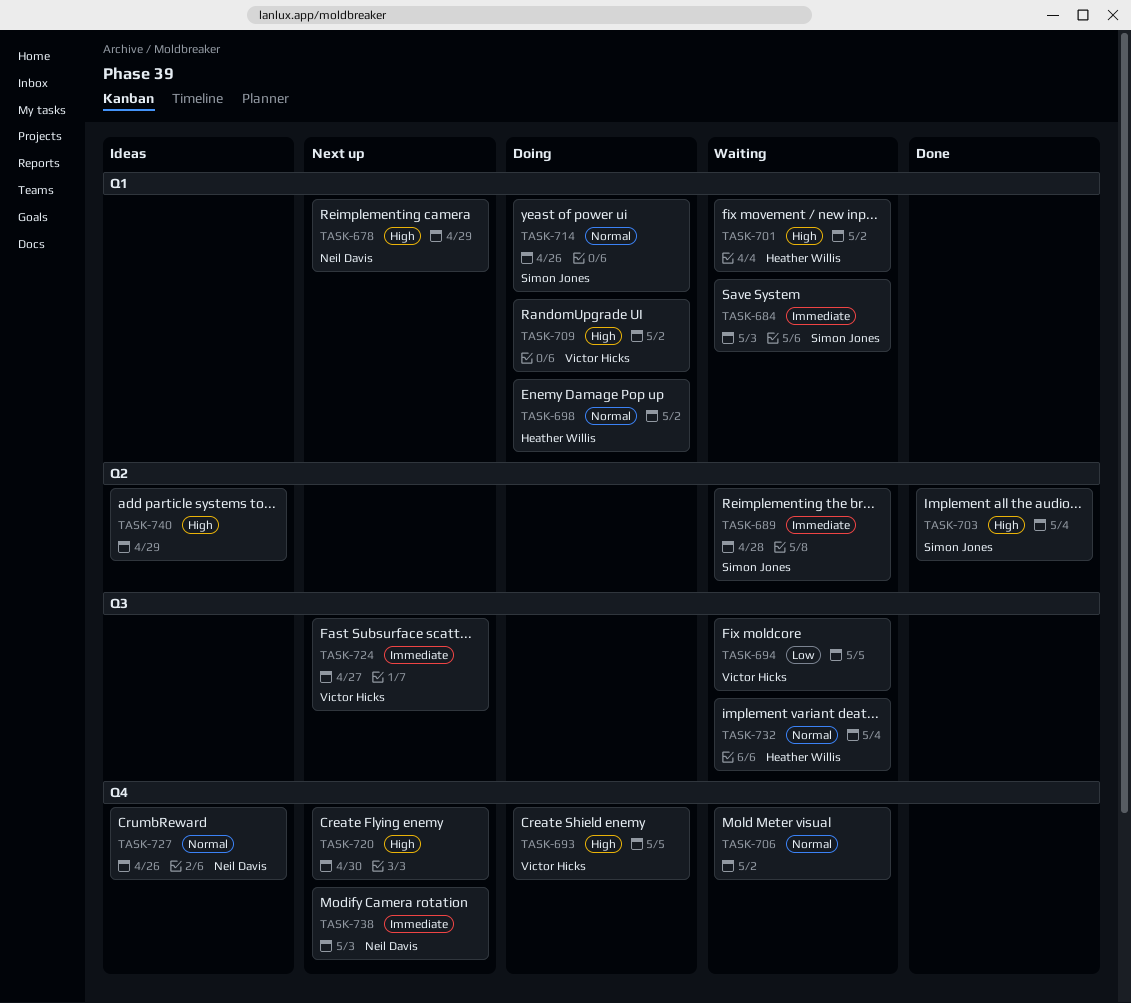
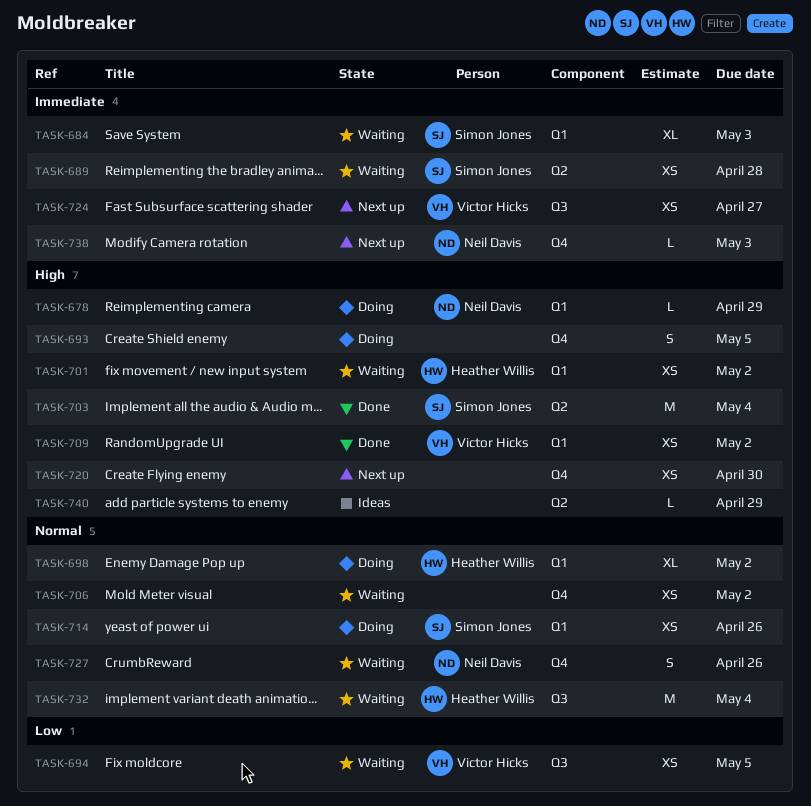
TASK-678, status: Next up -> Doing
TASK-693, owner: Victor Hicks -> none
TASK-709, status: Doing -> Done
TASK-727, status: Ideas -> Waiting

